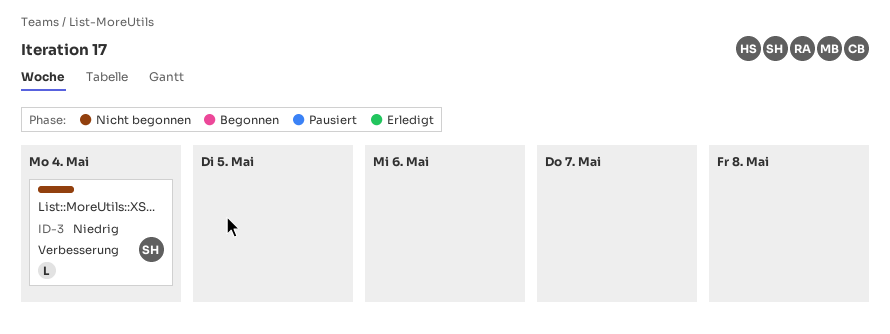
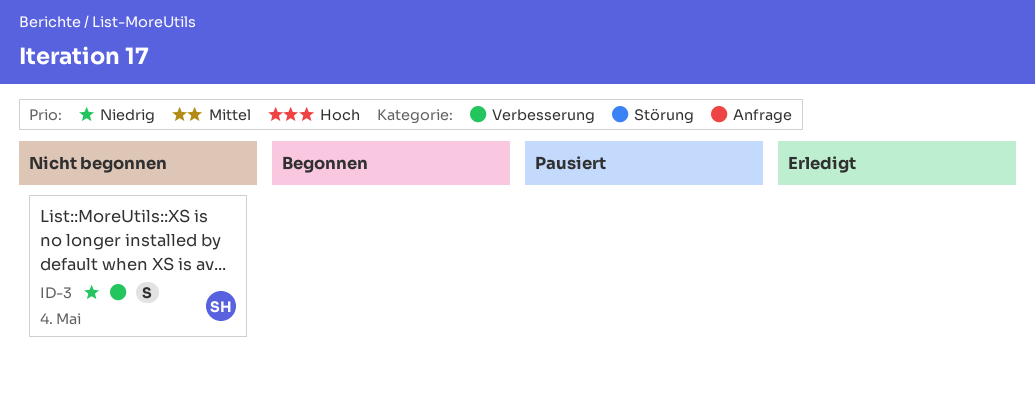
ID-3, estimate: L -> S

